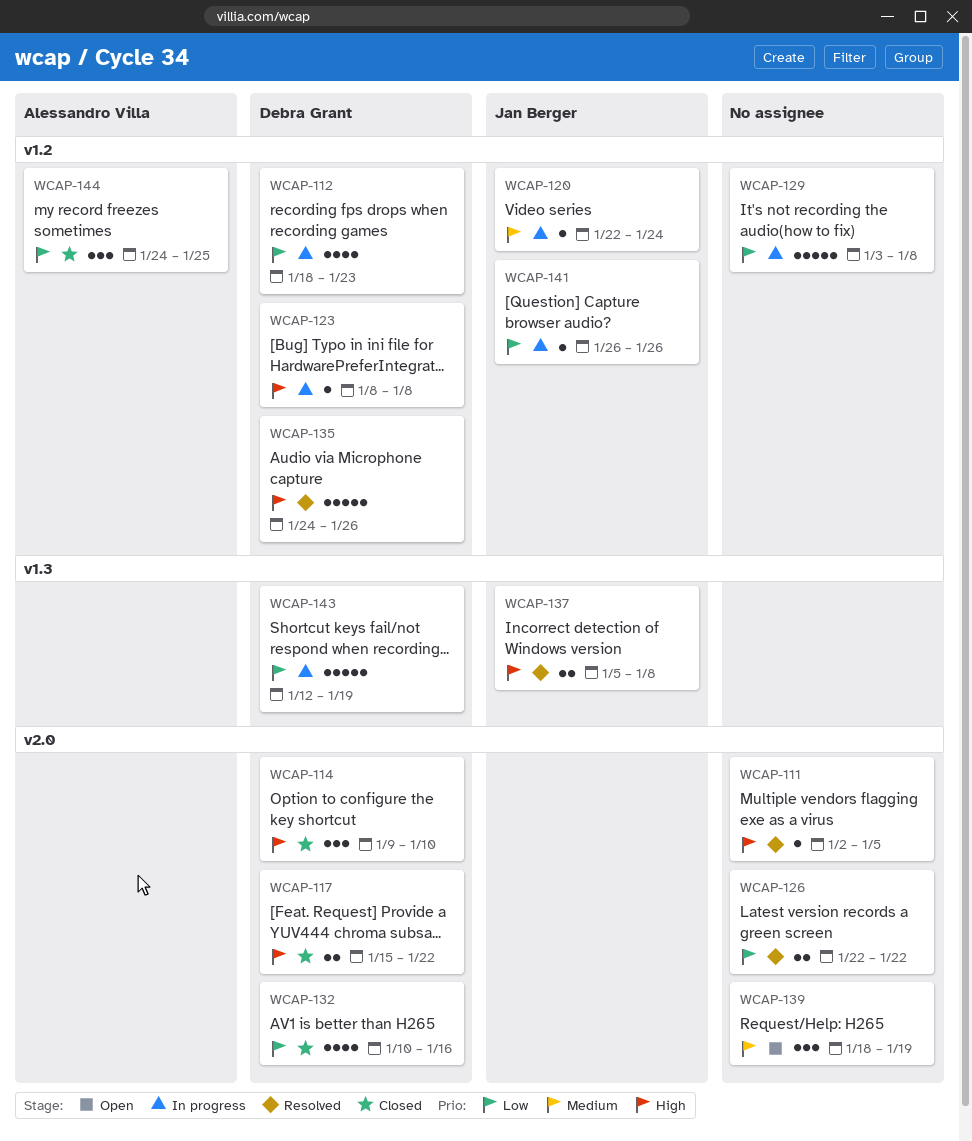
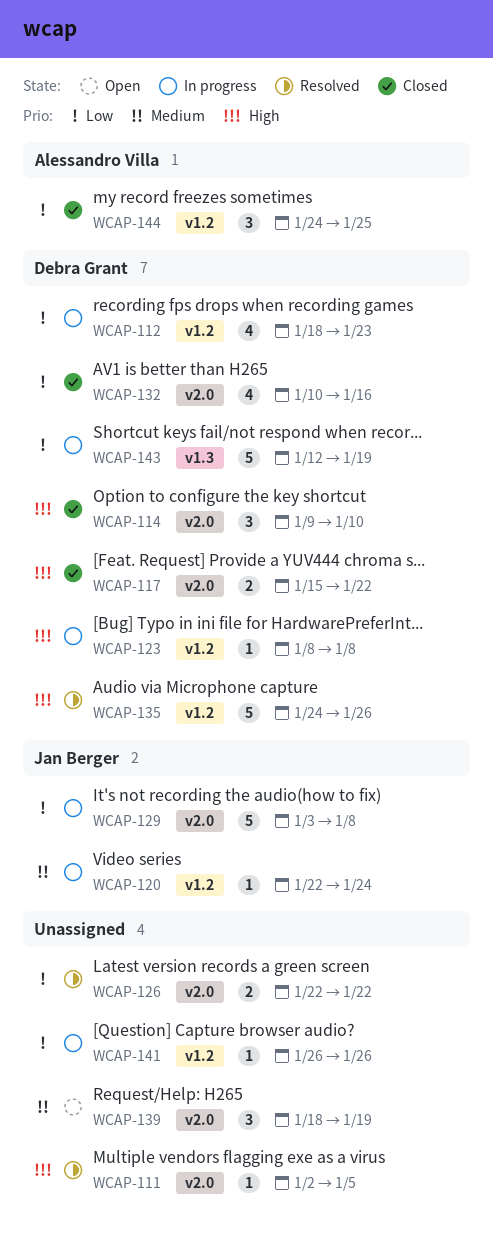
WCAP-129, owner: none -> Jan Berger
WCAP-129, label: v1.2 -> v2.0
WCAP-137: present -> none
WCAP-141, owner: Jan Berger -> none

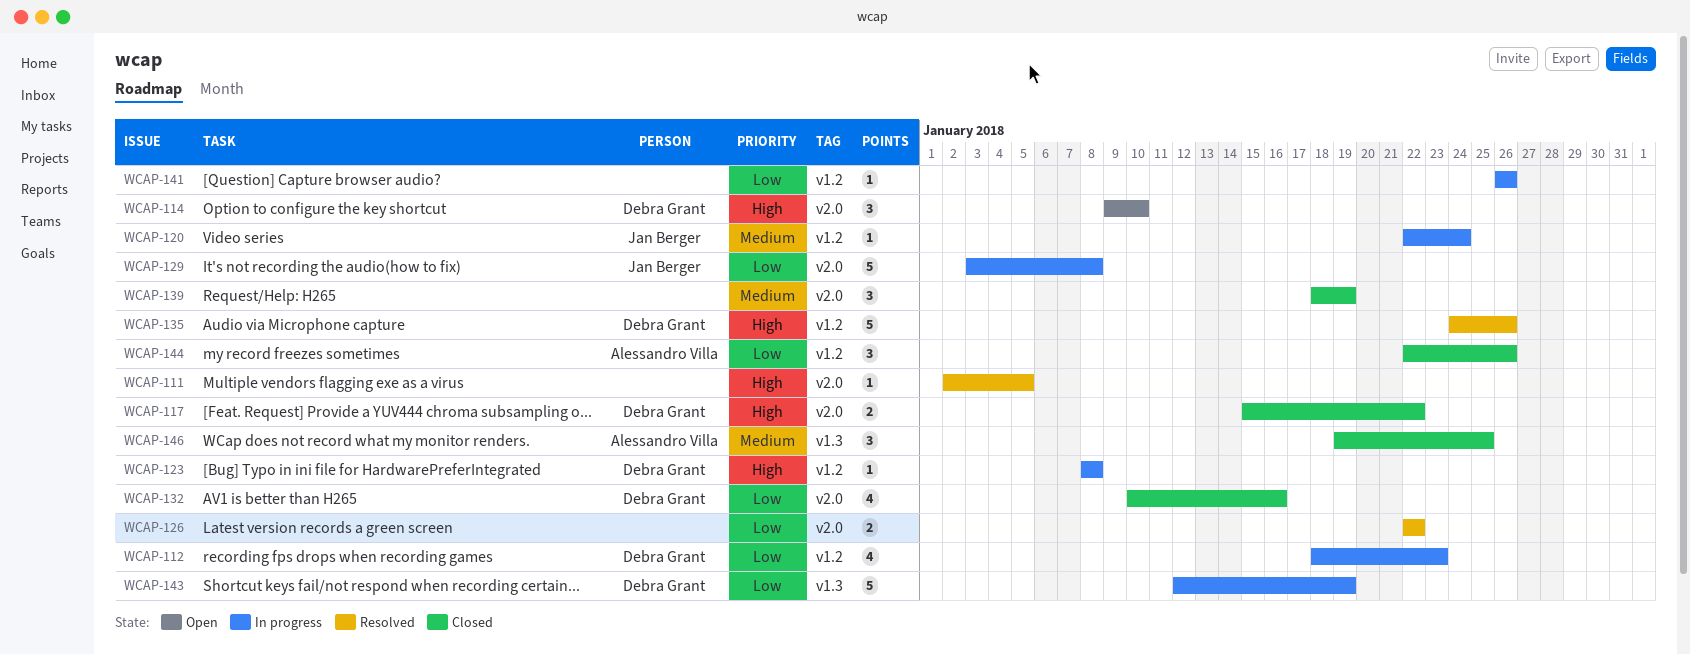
WCAP-114, status: Closed -> Open
WCAP-139, status: Open -> Closed
WCAP-144, start: Jan 24 -> Jan 22
WCAP-144, due: Jan 25 -> Jan 26
WCAP-146: none -> present

